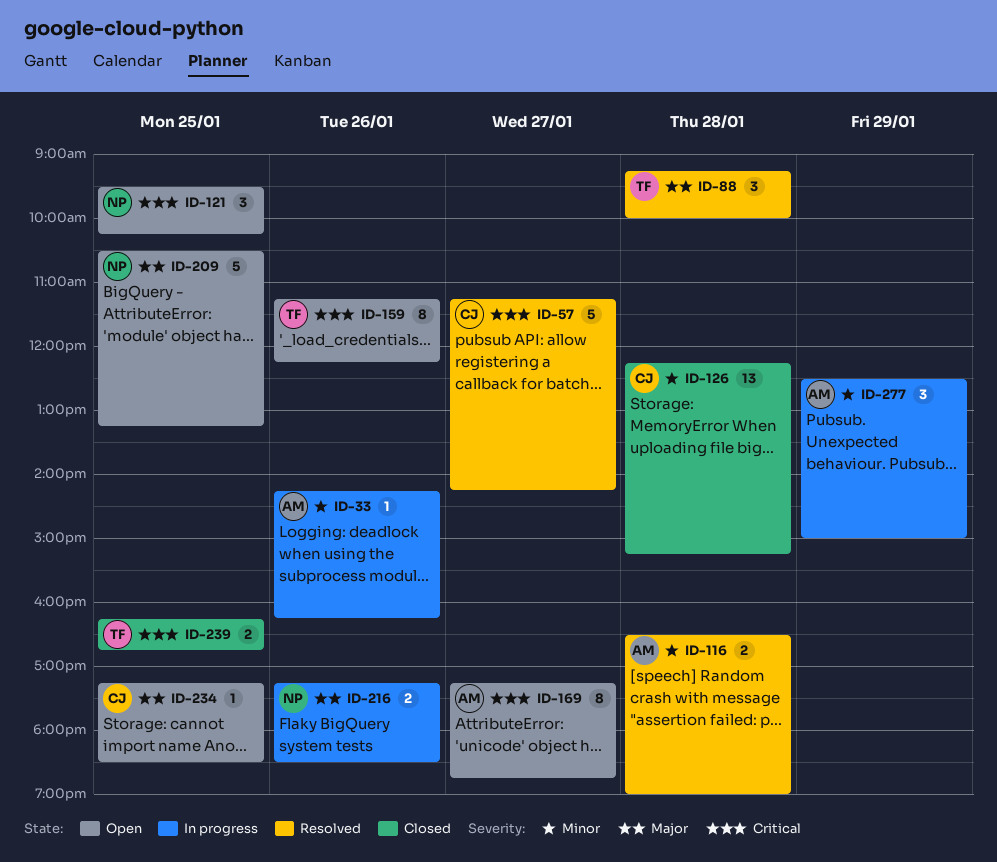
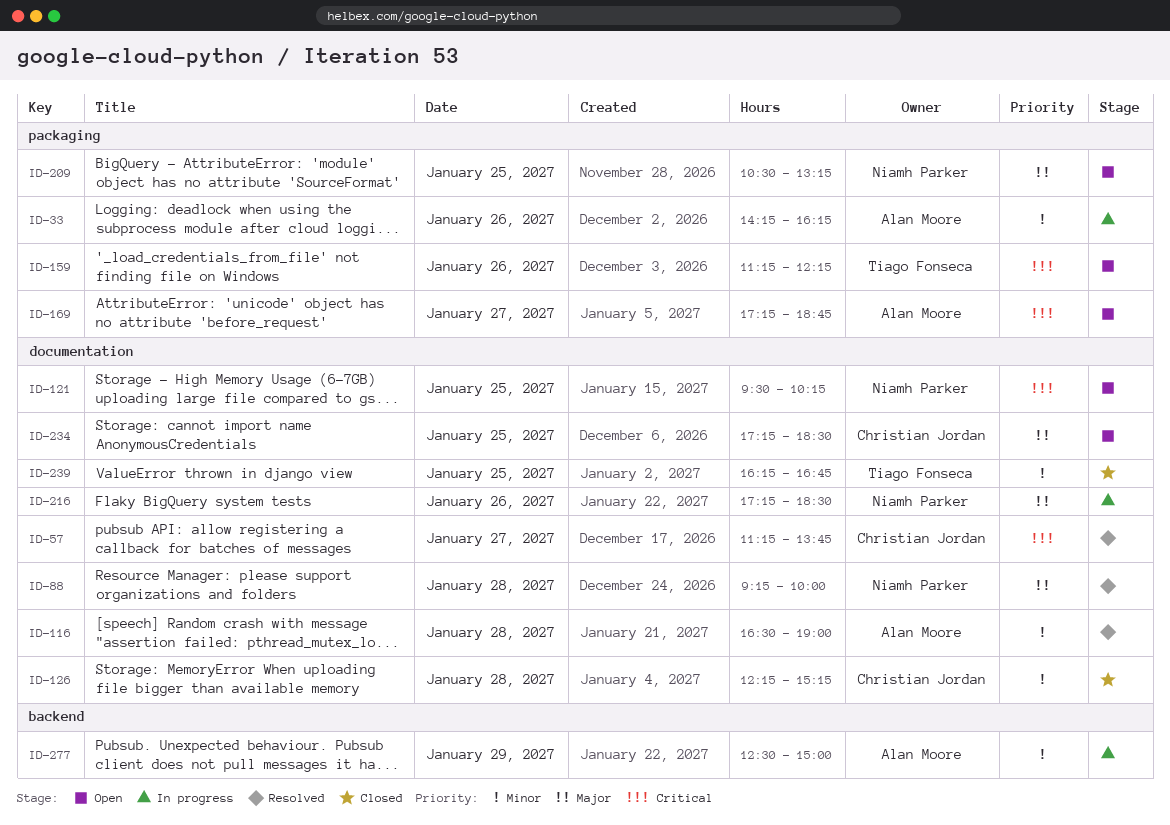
ID-57, ends: 14:15 -> 13:45
ID-88, owner: Tiago Fonseca -> Niamh Parker
ID-239, priority: Critical -> Minor

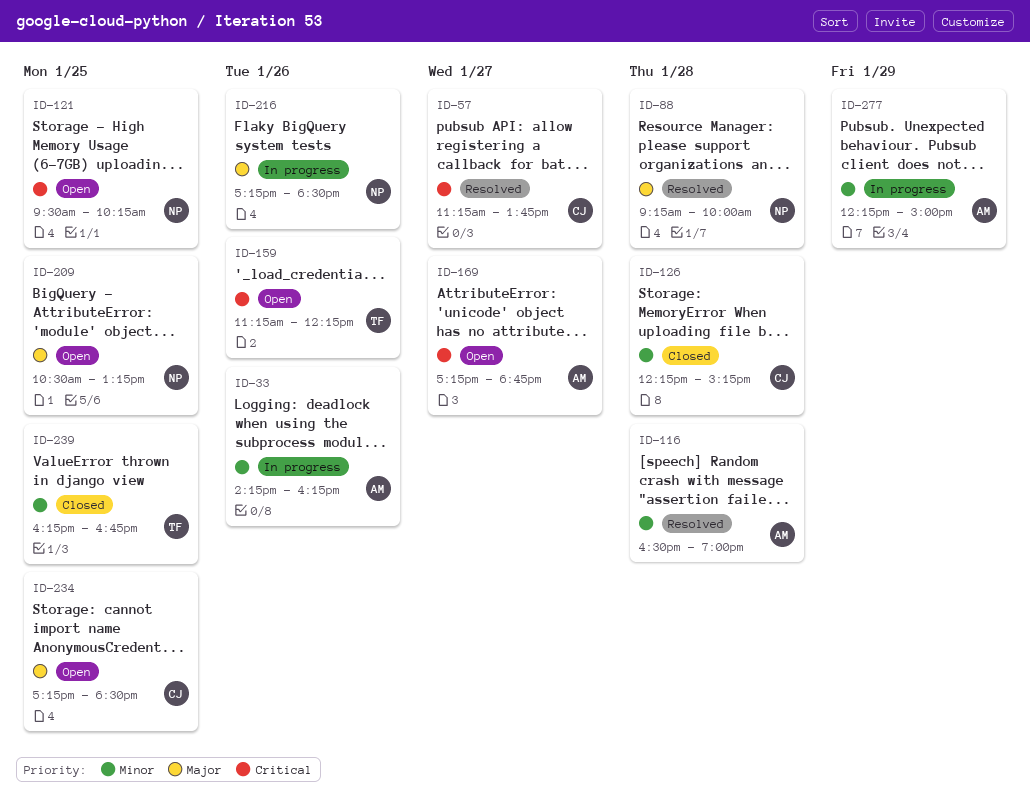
ID-277, begins: 12:30 -> 12:15

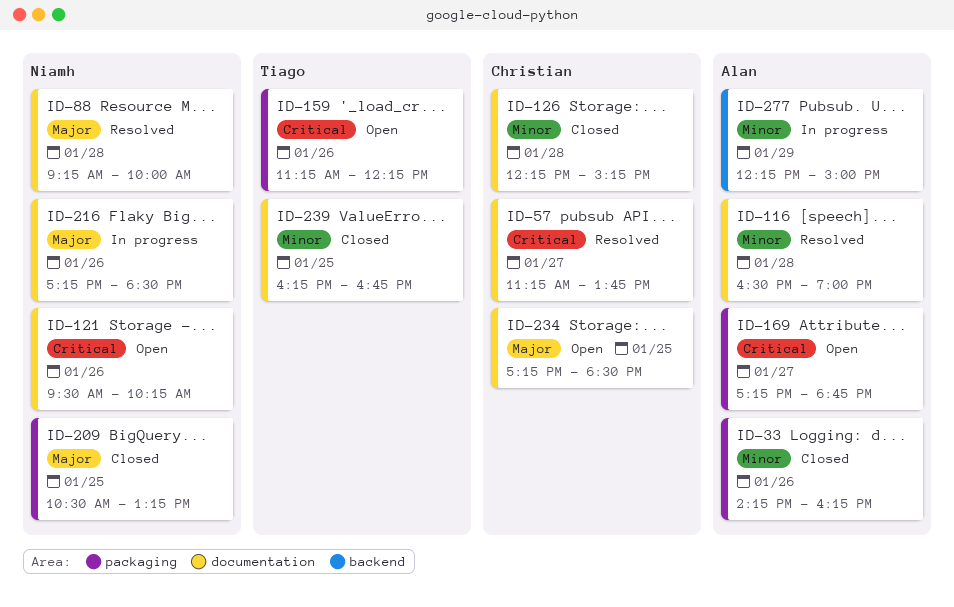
ID-33, status: In progress -> Closed
ID-121, day: Jan 25 -> Jan 26
ID-209, status: Open -> Closed

